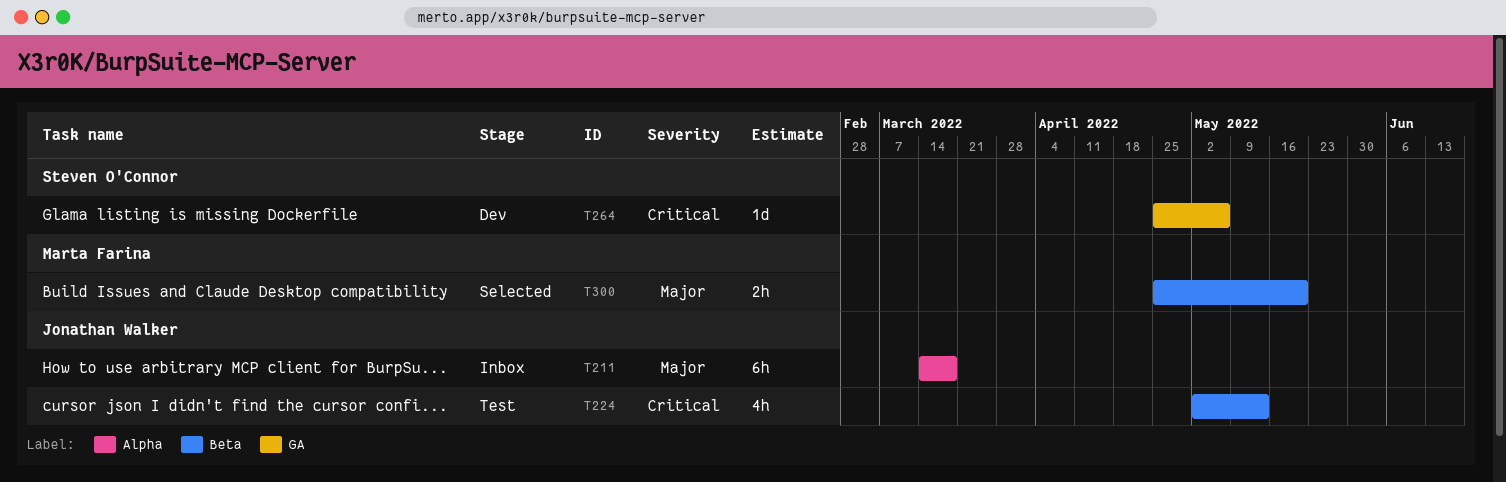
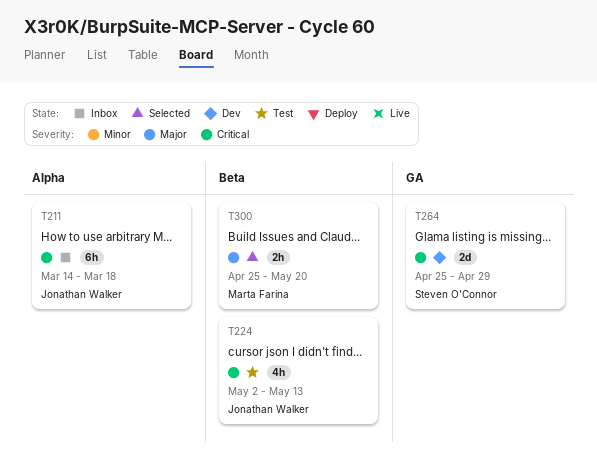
T211, priority: Major -> Critical
T264, estimate: 1d -> 2d
T264, due: May 6 -> Apr 29

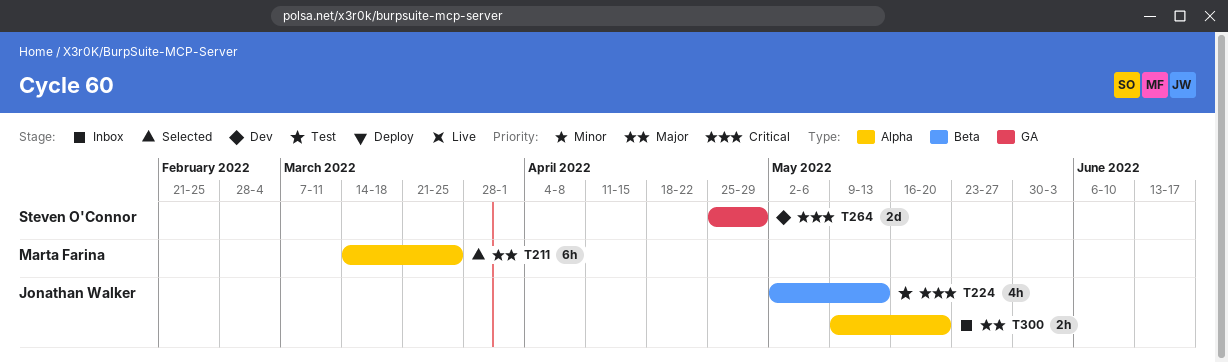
T211, status: Inbox -> Selected
T211, owner: Jonathan Walker -> Marta Farina
T211, priority: Critical -> Major
T211, due: Mar 18 -> Mar 25
T300, status: Selected -> Inbox
T300, owner: Marta Farina -> Jonathan Walker
T300, label: Beta -> Alpha
T300, start: Apr 25 -> May 9

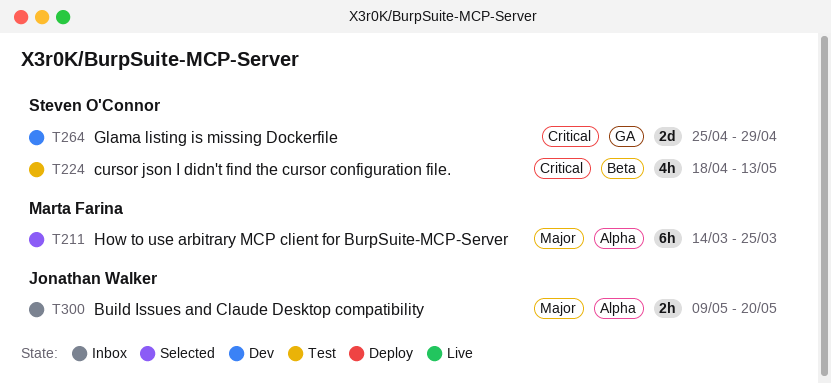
T224, owner: Jonathan Walker -> Steven O'Connor
T224, start: May 2 -> Apr 18

